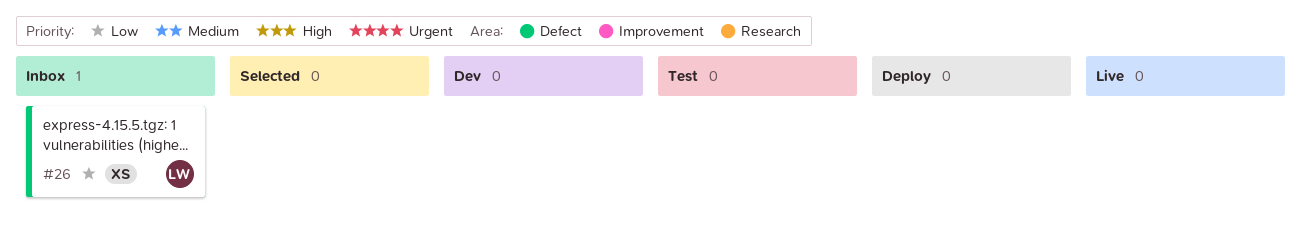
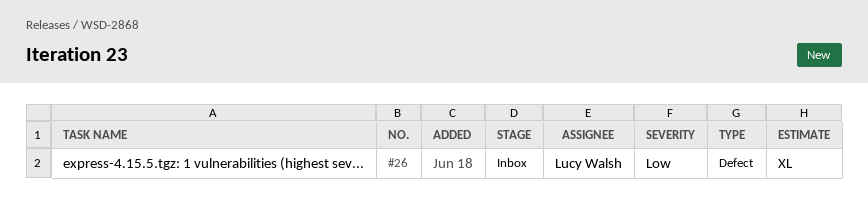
#26, estimate: XS -> XL

